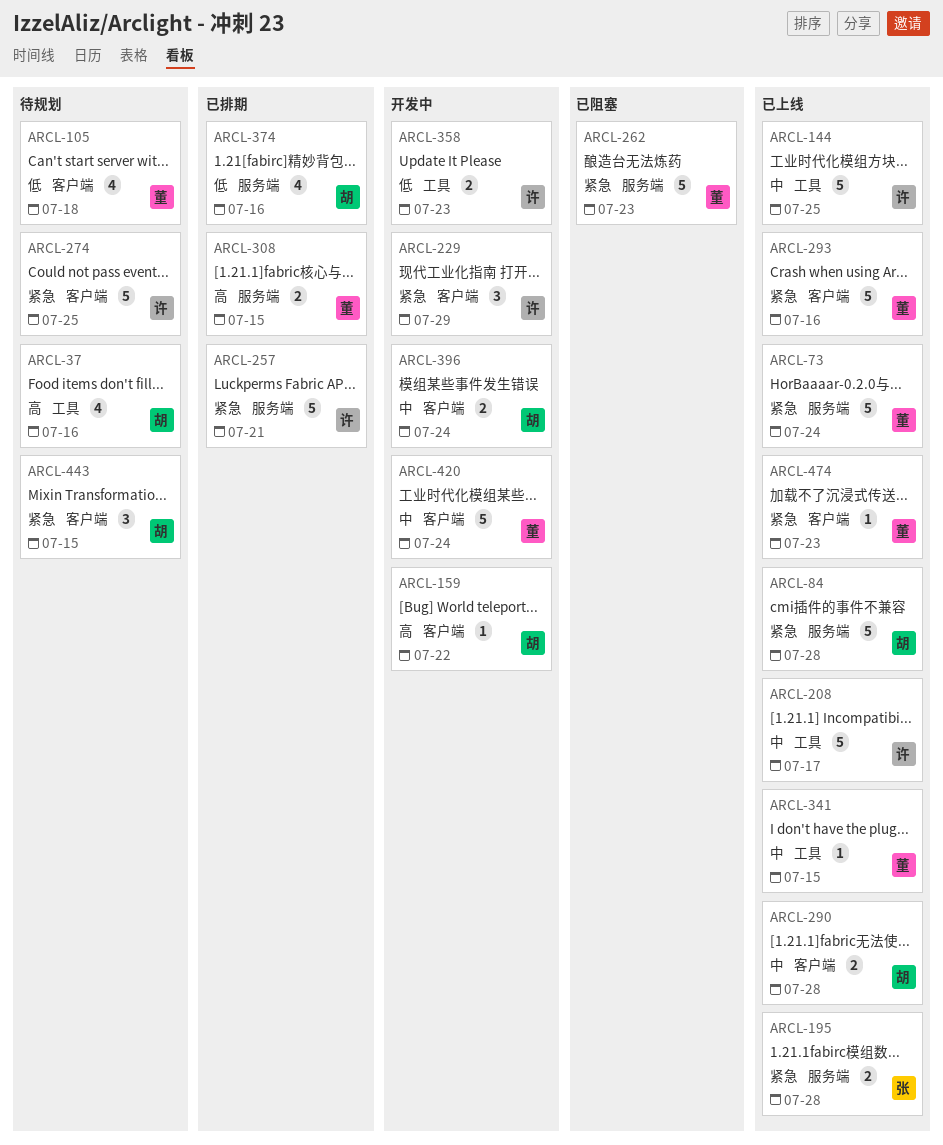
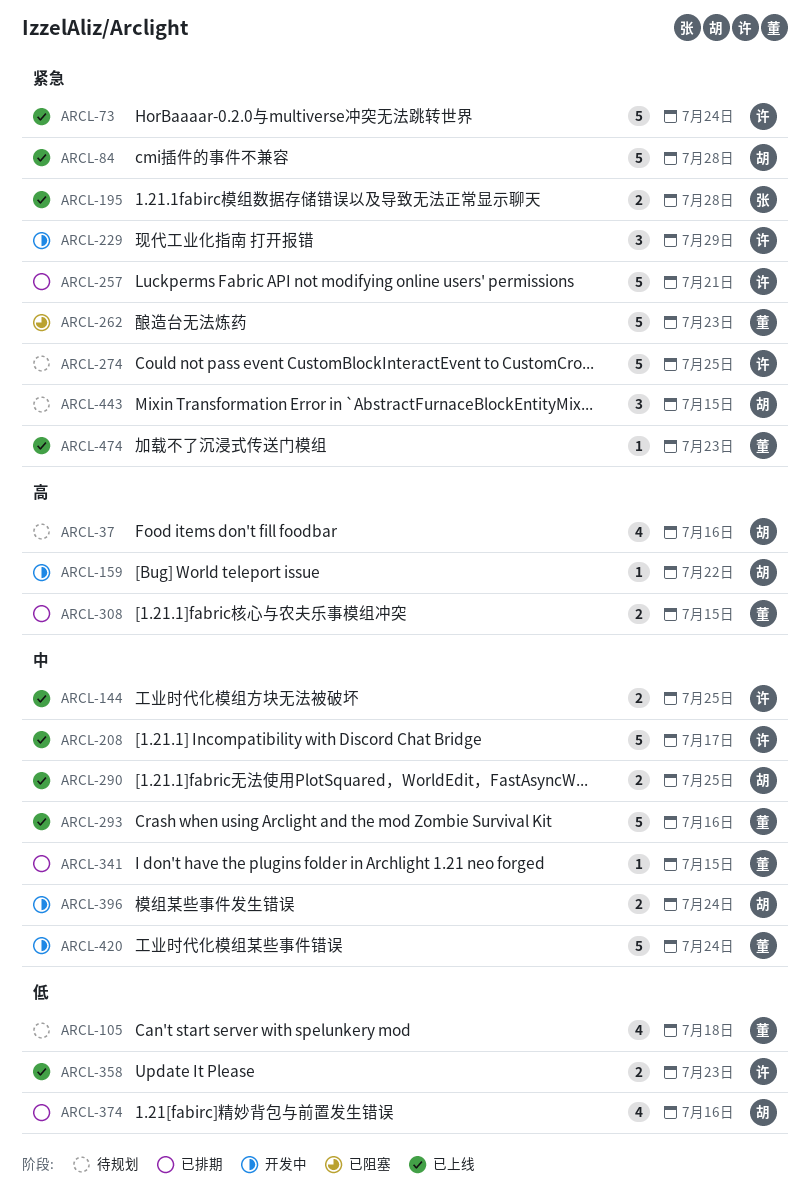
ARCL-73, owner: 董 -> 许
ARCL-144, estimate: 5 -> 2
ARCL-290, due: Jul 28 -> Jul 25
ARCL-293, priority: 紧急 -> 中
ARCL-341, status: 已上线 -> 已排期
ARCL-358, status: 开发中 -> 已上线

